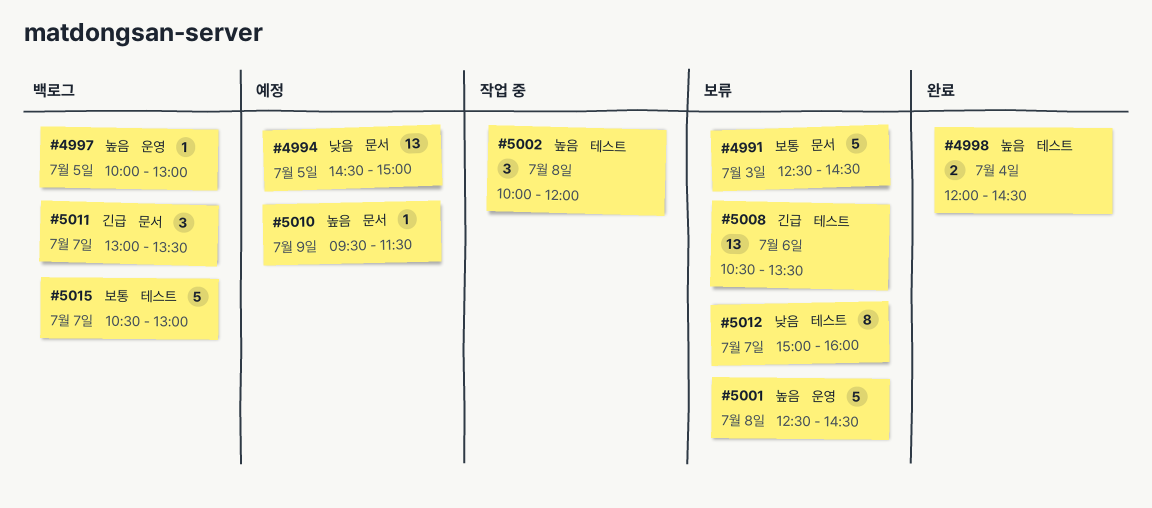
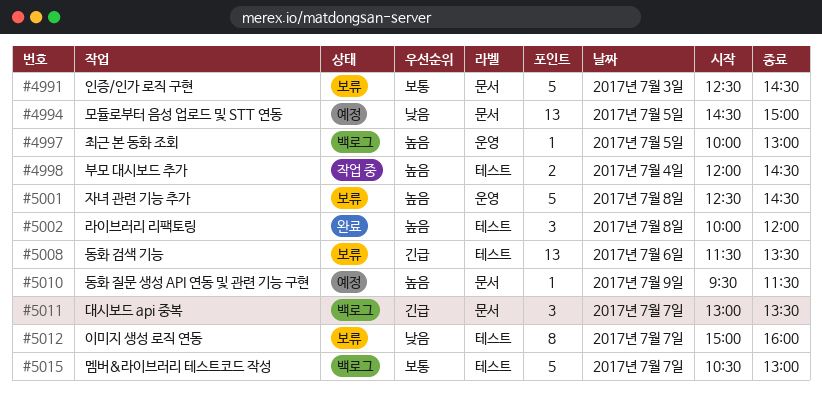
#4998, status: 완료 -> 작업 중
#5002, status: 작업 중 -> 완료
#5008, begins: 10:30 -> 11:30

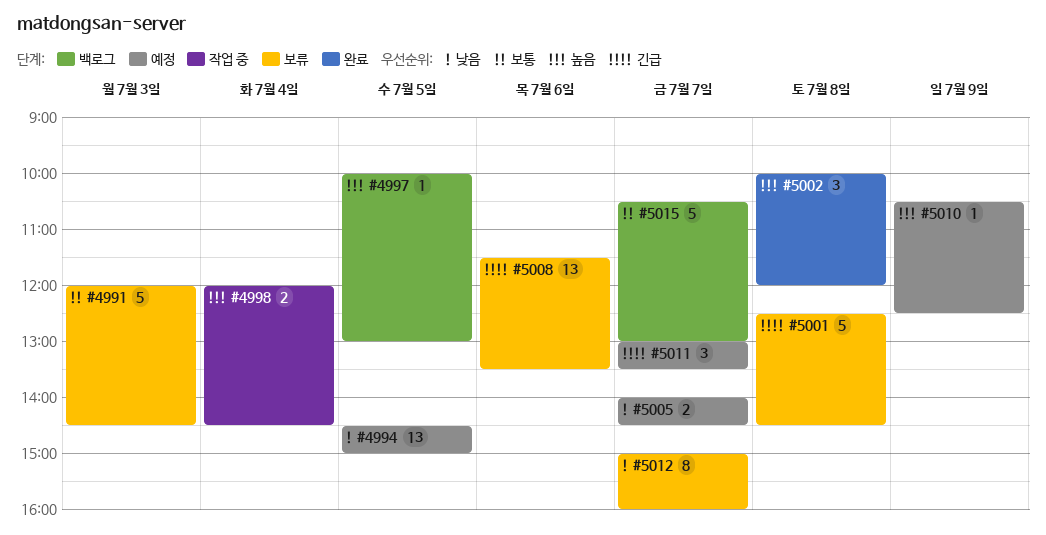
#4991, begins: 12:30 -> 12:00
#5001, priority: 높음 -> 긴급
#5005: none -> present
#5010, begins: 09:30 -> 10:30
#5010, ends: 11:30 -> 12:30
#5011, status: 백로그 -> 예정

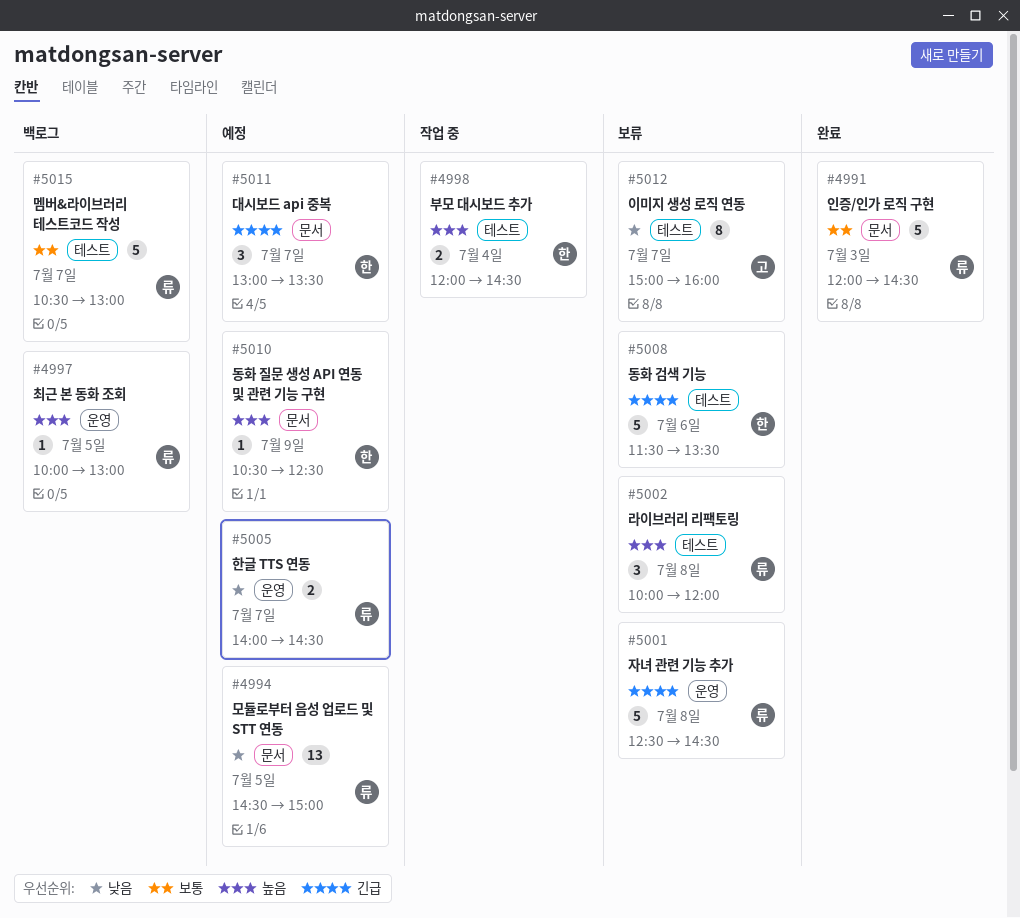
#4991, status: 보류 -> 완료
#5002, status: 완료 -> 보류
#5008, estimate: 13 -> 5

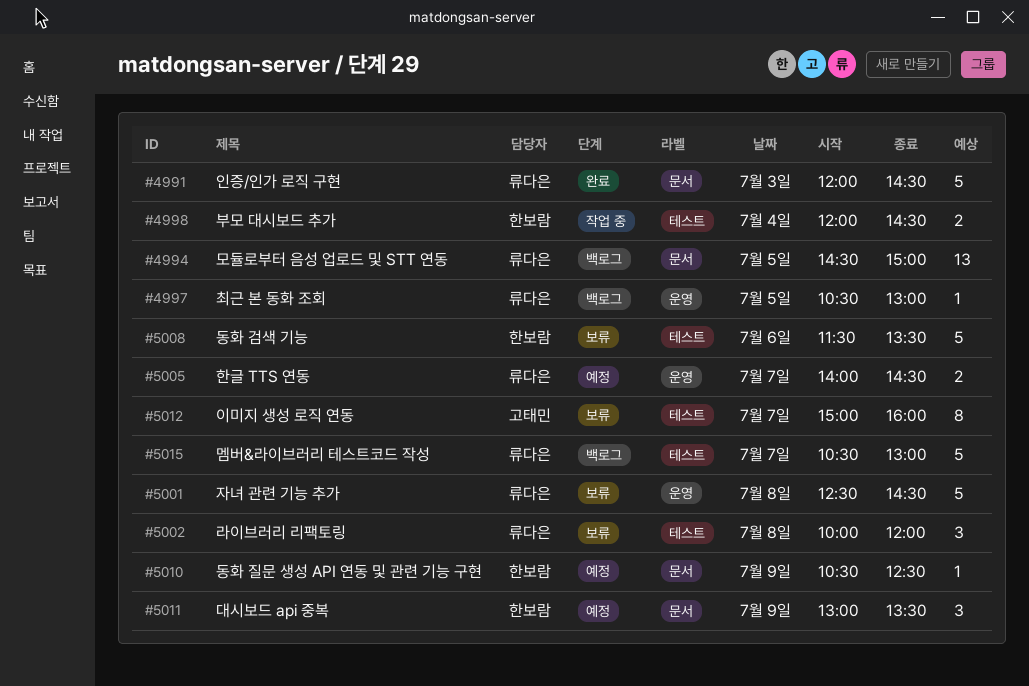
#4994, status: 예정 -> 백로그
#4997, begins: 10:00 -> 10:30
#5011, day: Jul 7 -> Jul 9

